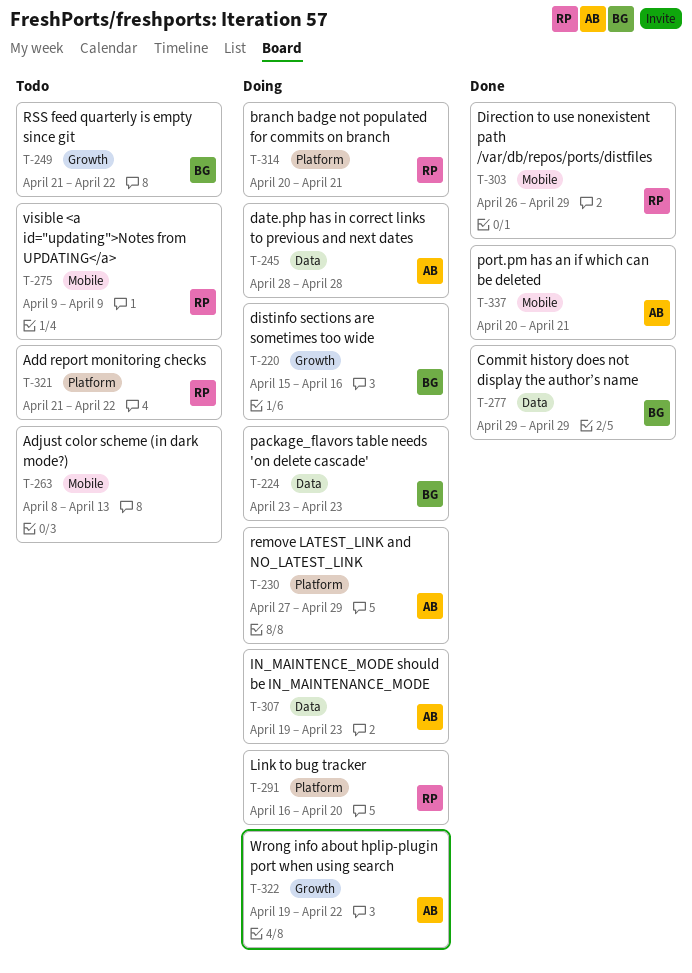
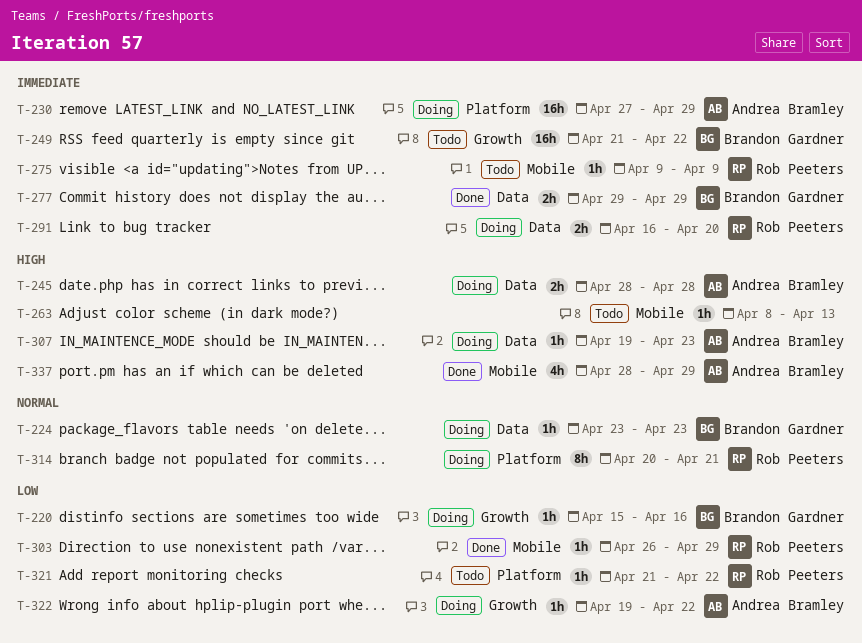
T-291, label: Platform -> Data
T-337, start: Apr 20 -> Apr 28
T-337, due: Apr 21 -> Apr 29

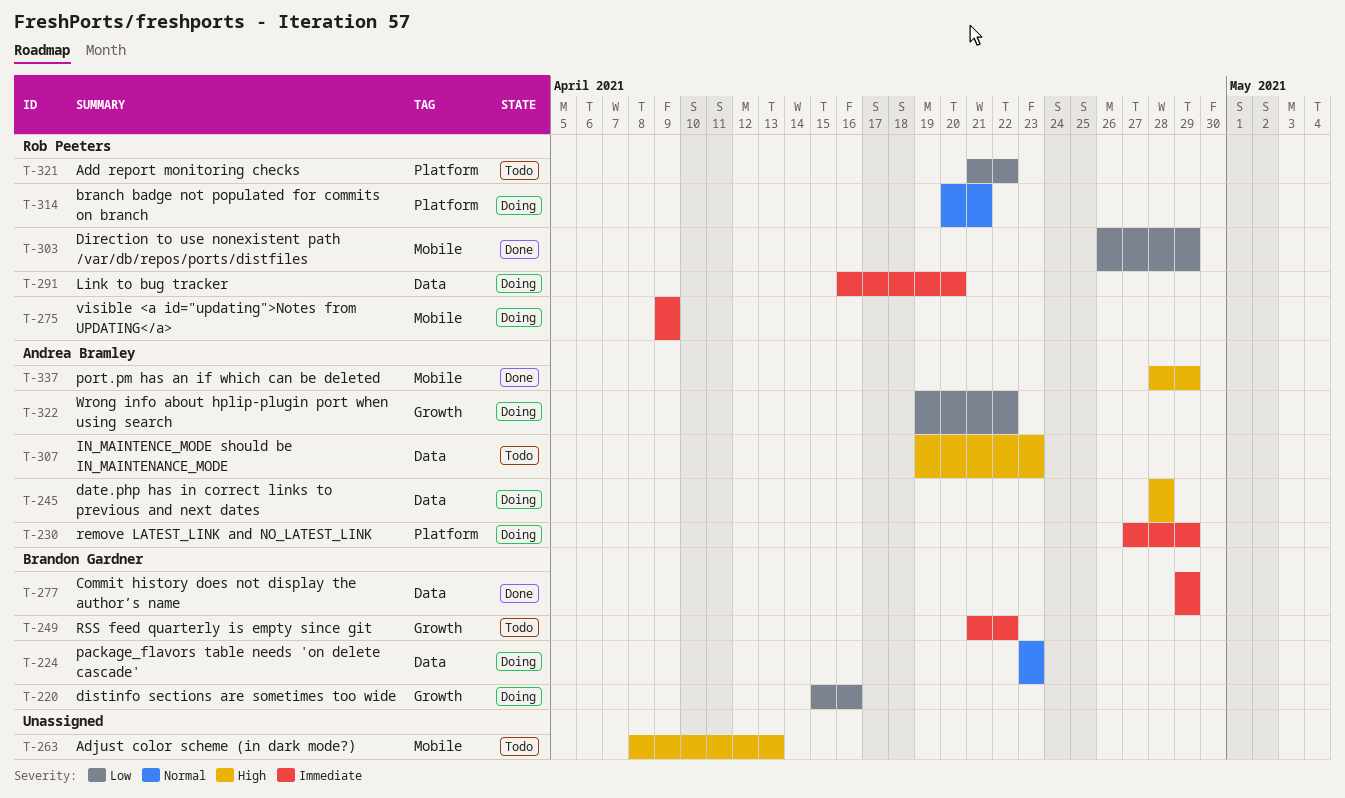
T-275, status: Todo -> Doing
T-307, status: Doing -> Todo

